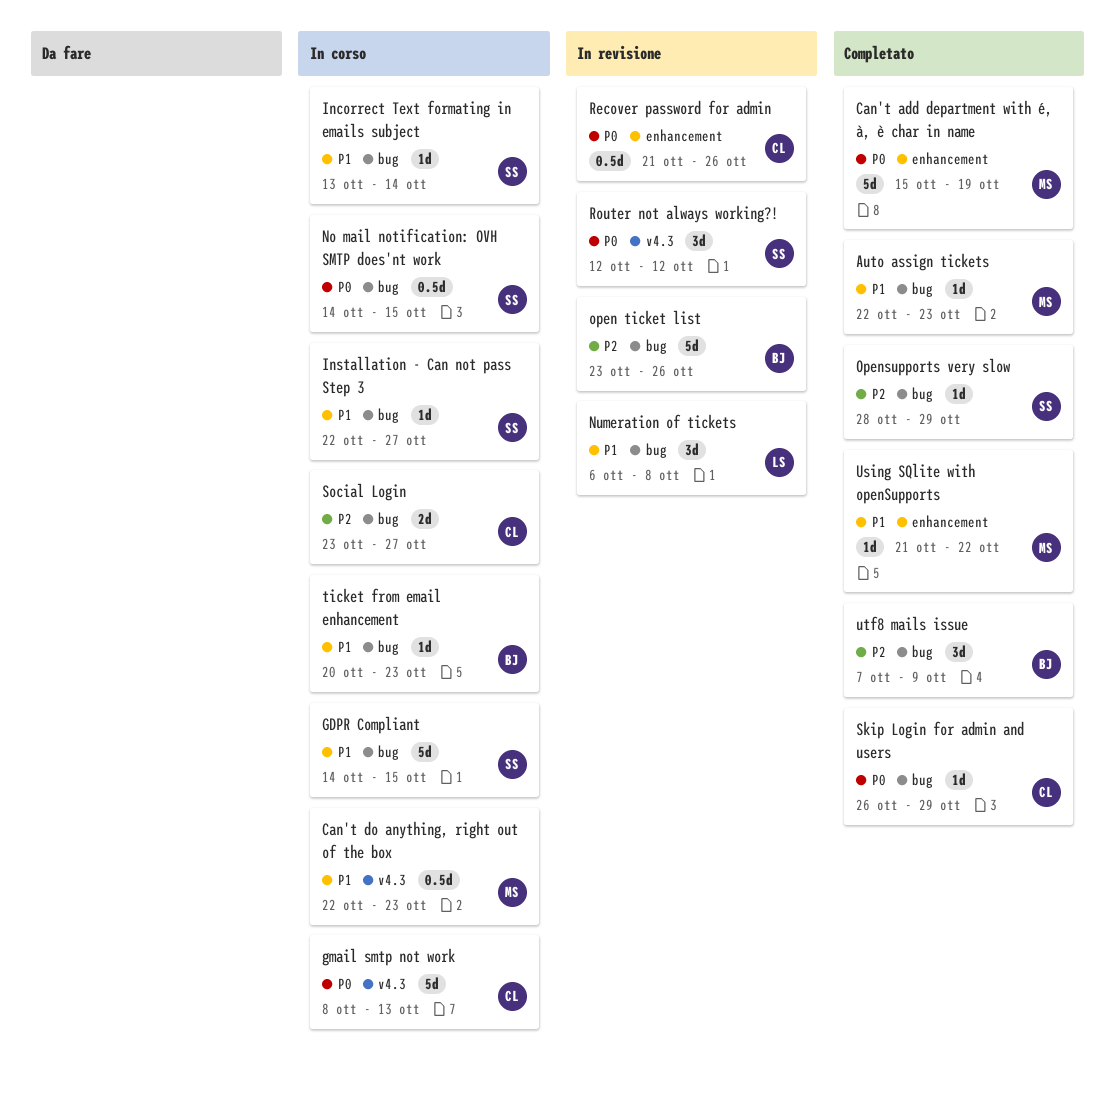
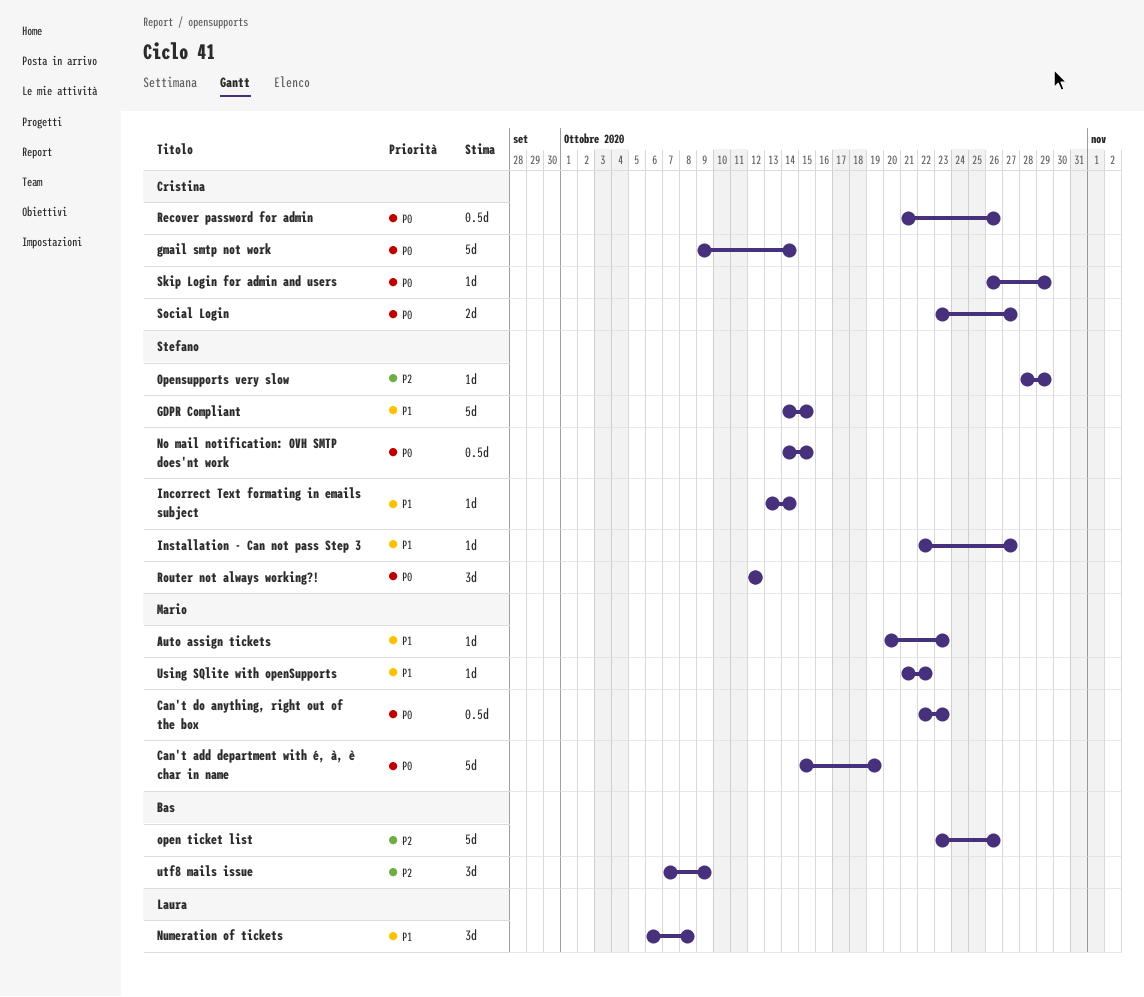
Auto assign tickets, start: Oct 22 -> Oct 20
Can't do anything, right out of the box, priority: P1 -> P0
gmail smtp not work, start: Oct 8 -> Oct 9
gmail smtp not work, due: Oct 13 -> Oct 14
Social Login, priority: P2 -> P0
ticket from email enhancement: present -> none

